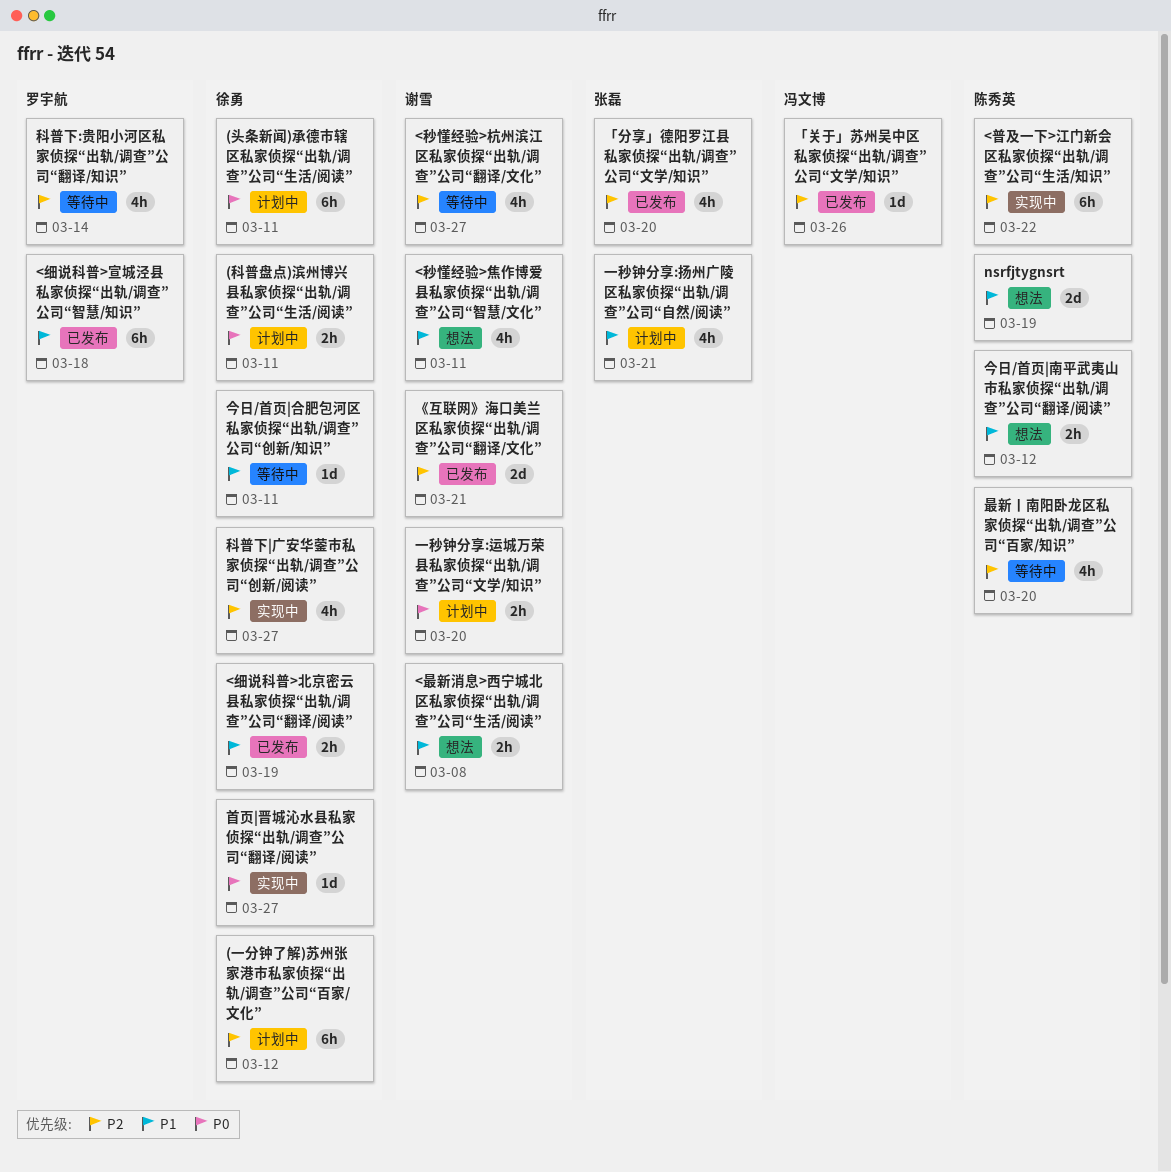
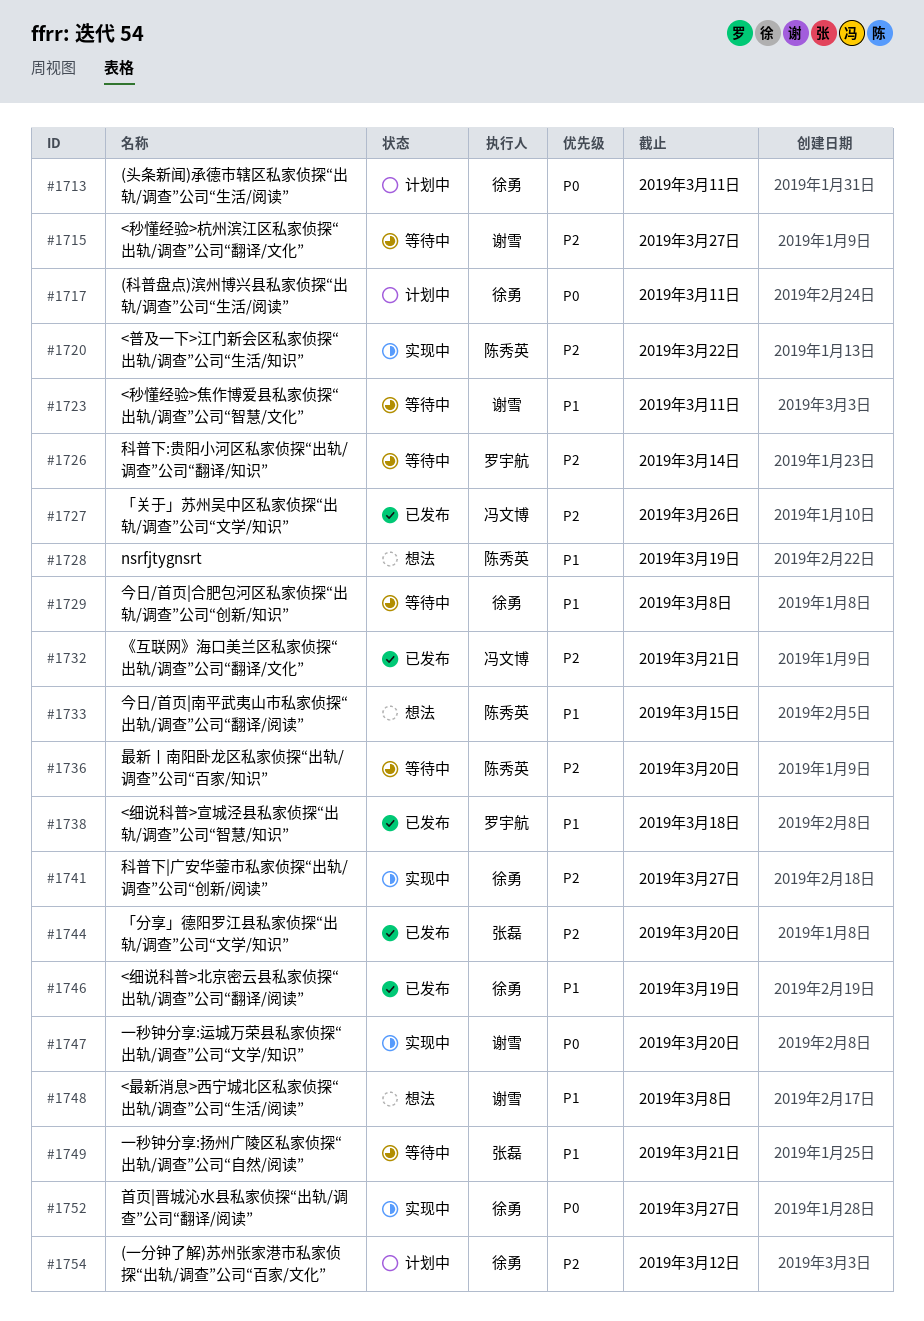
<秒懂经验>焦作博爱县私家侦探“出轨/调查”公司“智慧/文化”, status: 想法 -> 等待中
《互联网》海口美兰区私家侦探“出轨/调查”公司“翻译/文化”, owner: 谢雪 -> 冯文博
一秒钟分享:扬州广陵区私家侦探“出轨/调查”公司“自然/阅读”, status: 计划中 -> 等待中
一秒钟分享:运城万荣县私家侦探“出轨/调查”公司“文学/知识”, status: 计划中 -> 实现中
今日/首页|南平武夷山市私家侦探“出轨/调查”公司“翻译/阅读”, due: Mar 12 -> Mar 15
今日/首页|合肥包河区私家侦探“出轨/调查”公司“创新/知识”, due: Mar 11 -> Mar 8

